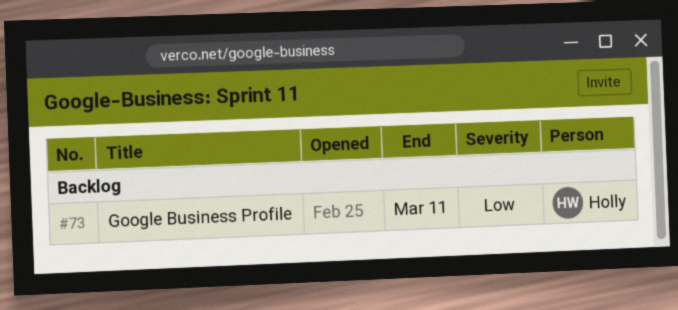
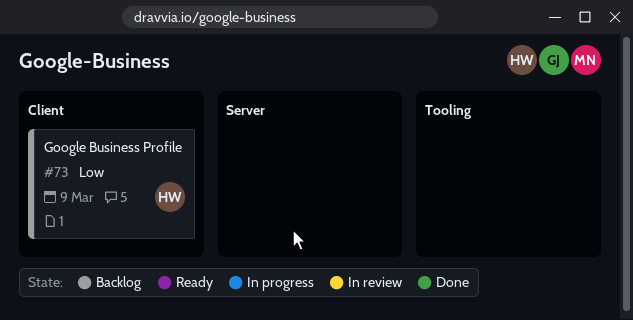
#73, due: Mar 11 -> Mar 9

